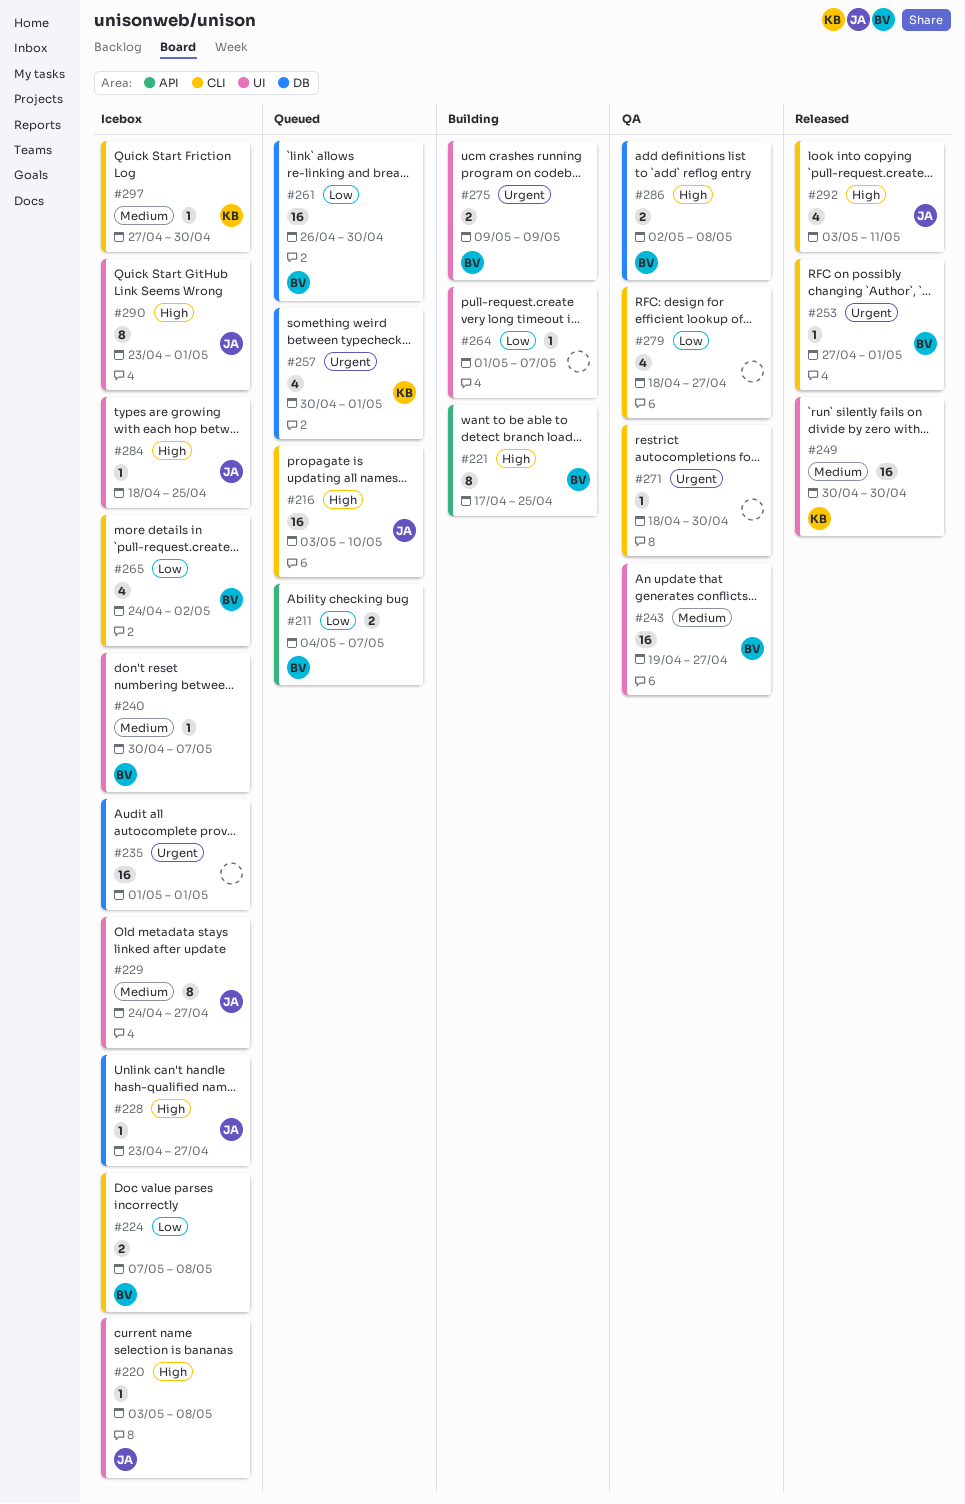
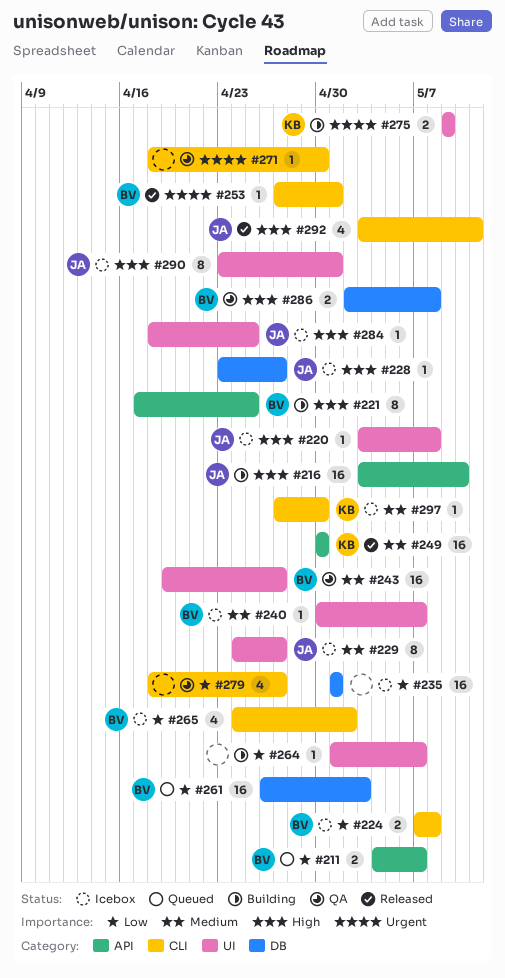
#216, status: Queued -> Building
#216, label: CLI -> API
#235, priority: Urgent -> Low
#249, label: UI -> API
#257: present -> none
#261, due: Apr 30 -> May 3
#275, owner: BV -> KB

